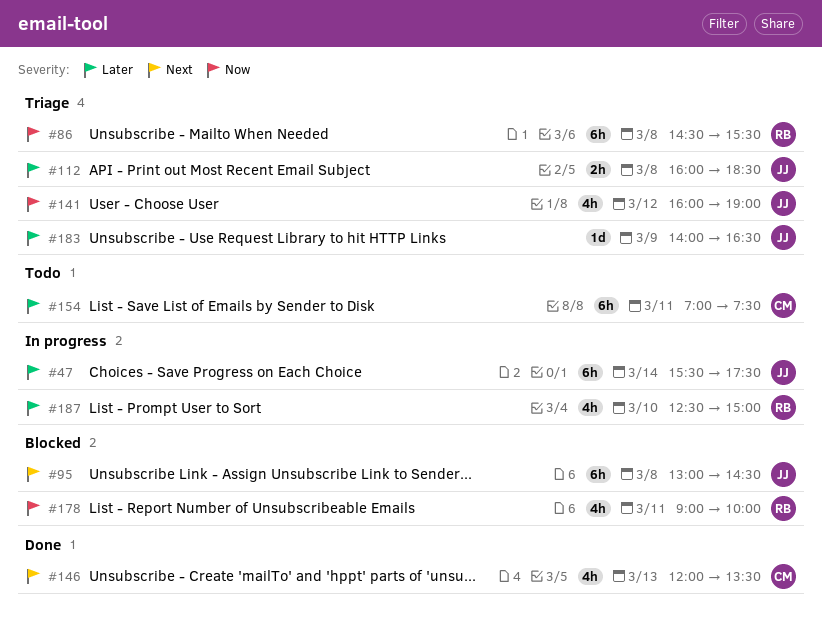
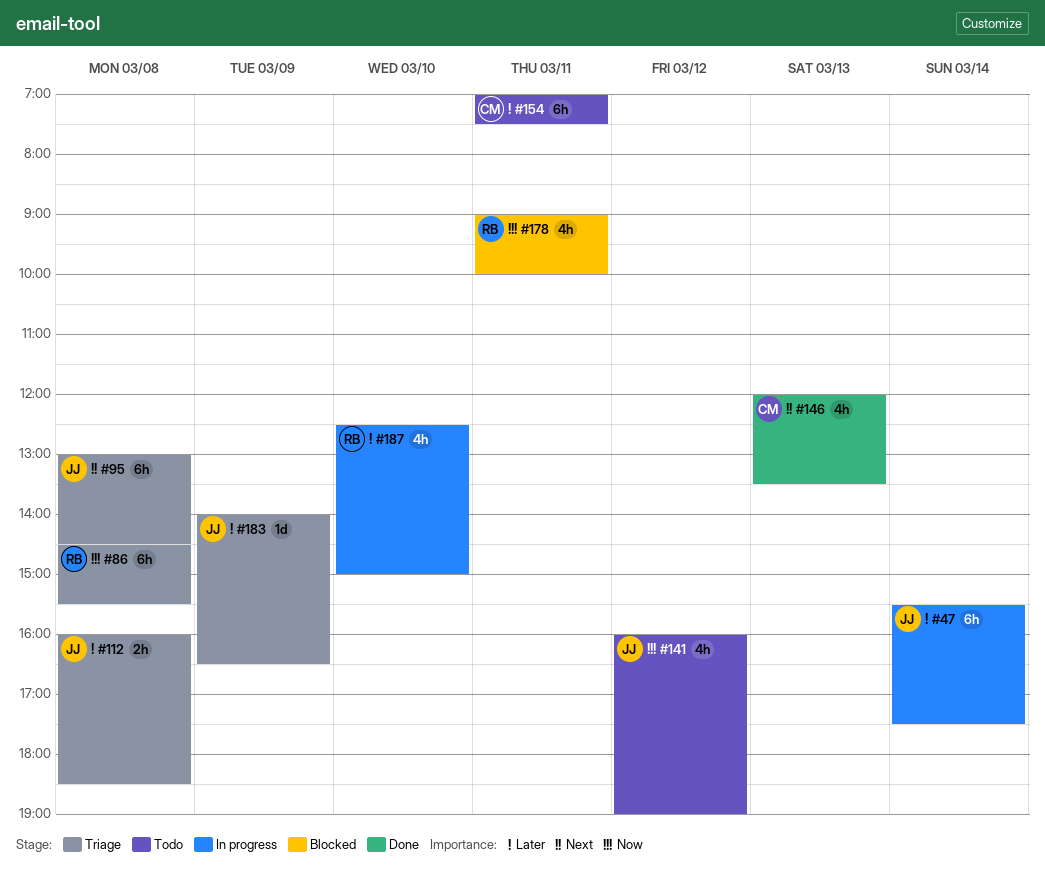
#95, status: Blocked -> Triage
#141, status: Triage -> Todo

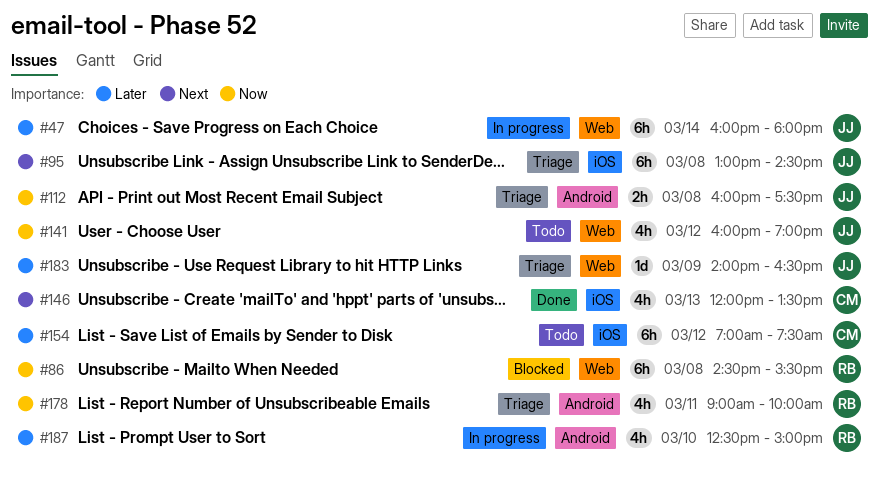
#47, begins: 15:30 -> 16:00
#47, ends: 17:30 -> 18:00
#86, status: Triage -> Blocked
#112, priority: Later -> Now
#112, ends: 18:30 -> 17:30
#154, day: Mar 11 -> Mar 12
#178, status: Blocked -> Triage

